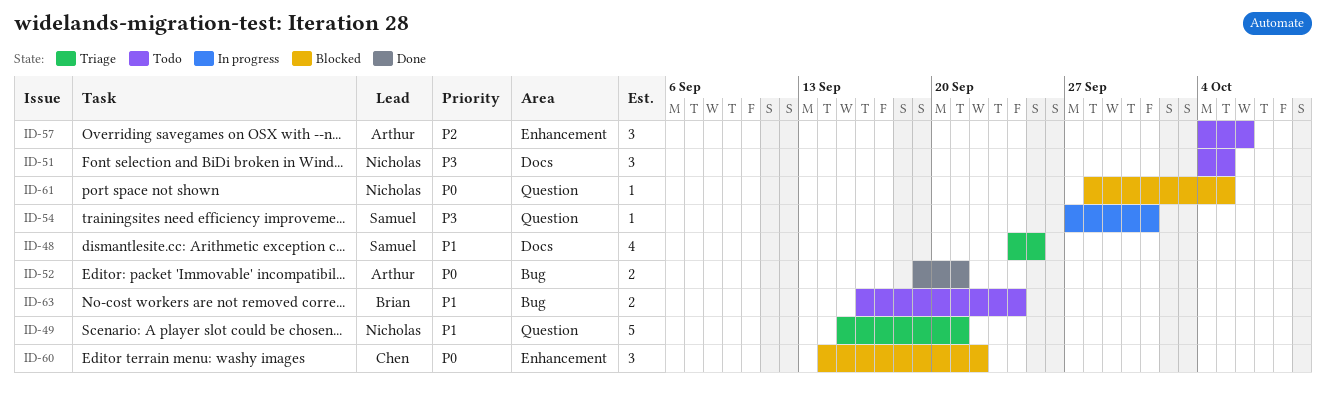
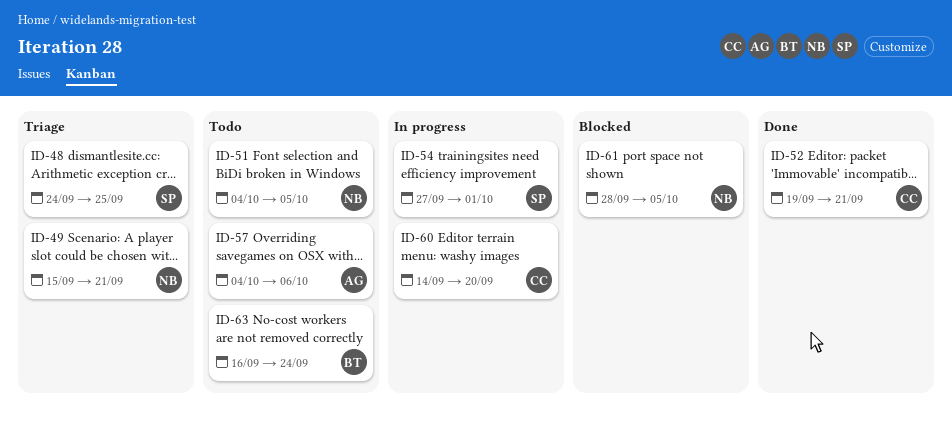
ID-52, owner: Arthur -> Chen
ID-60, status: Blocked -> In progress
ID-60, due: Sep 22 -> Sep 20

